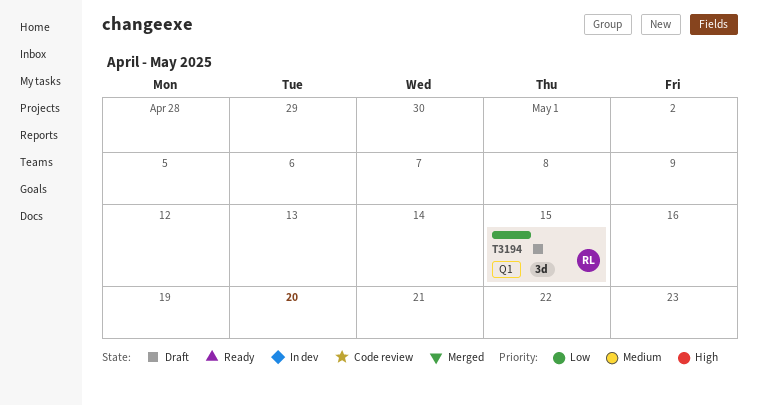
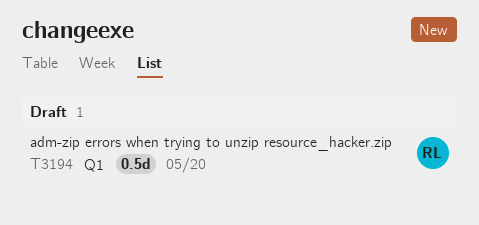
T3194, estimate: 3d -> 0.5d
T3194, due: May 15 -> May 20

